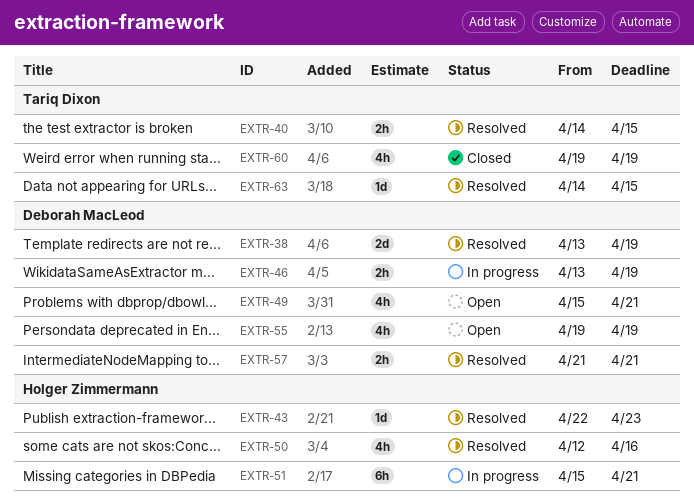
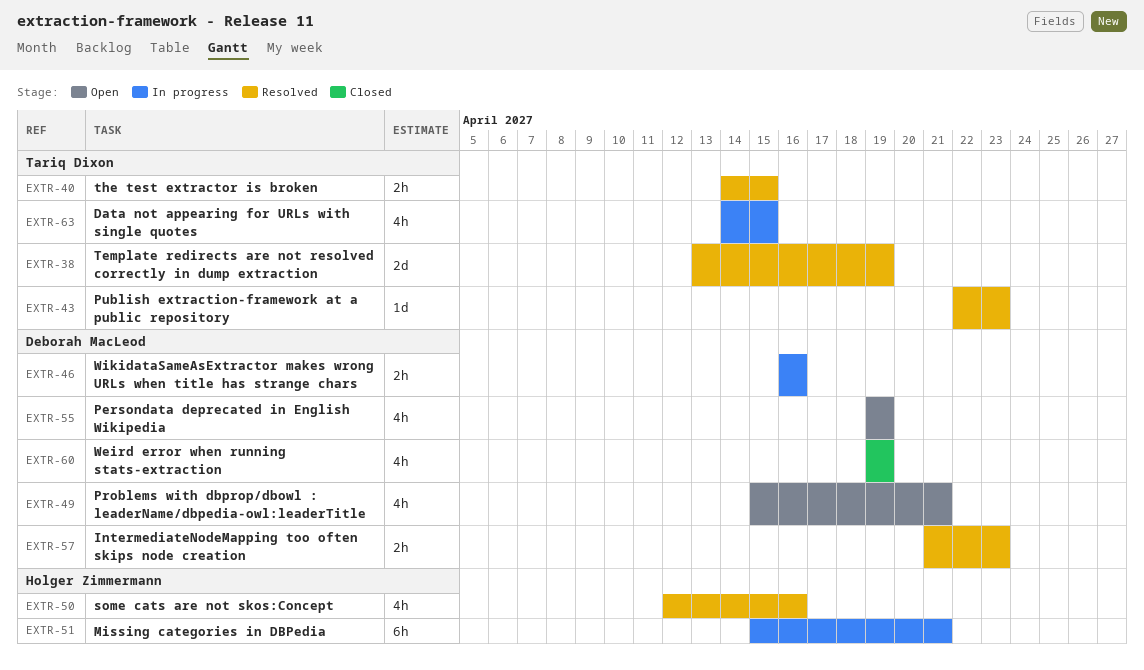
EXTR-38, owner: Deborah MacLeod -> Tariq Dixon
EXTR-43, owner: Holger Zimmermann -> Tariq Dixon
EXTR-46, start: Apr 13 -> Apr 16
EXTR-46, due: Apr 19 -> Apr 16
EXTR-57, due: Apr 21 -> Apr 23
EXTR-60, owner: Tariq Dixon -> Deborah MacLeod
EXTR-63, status: Resolved -> In progress
EXTR-63, estimate: 1d -> 4h

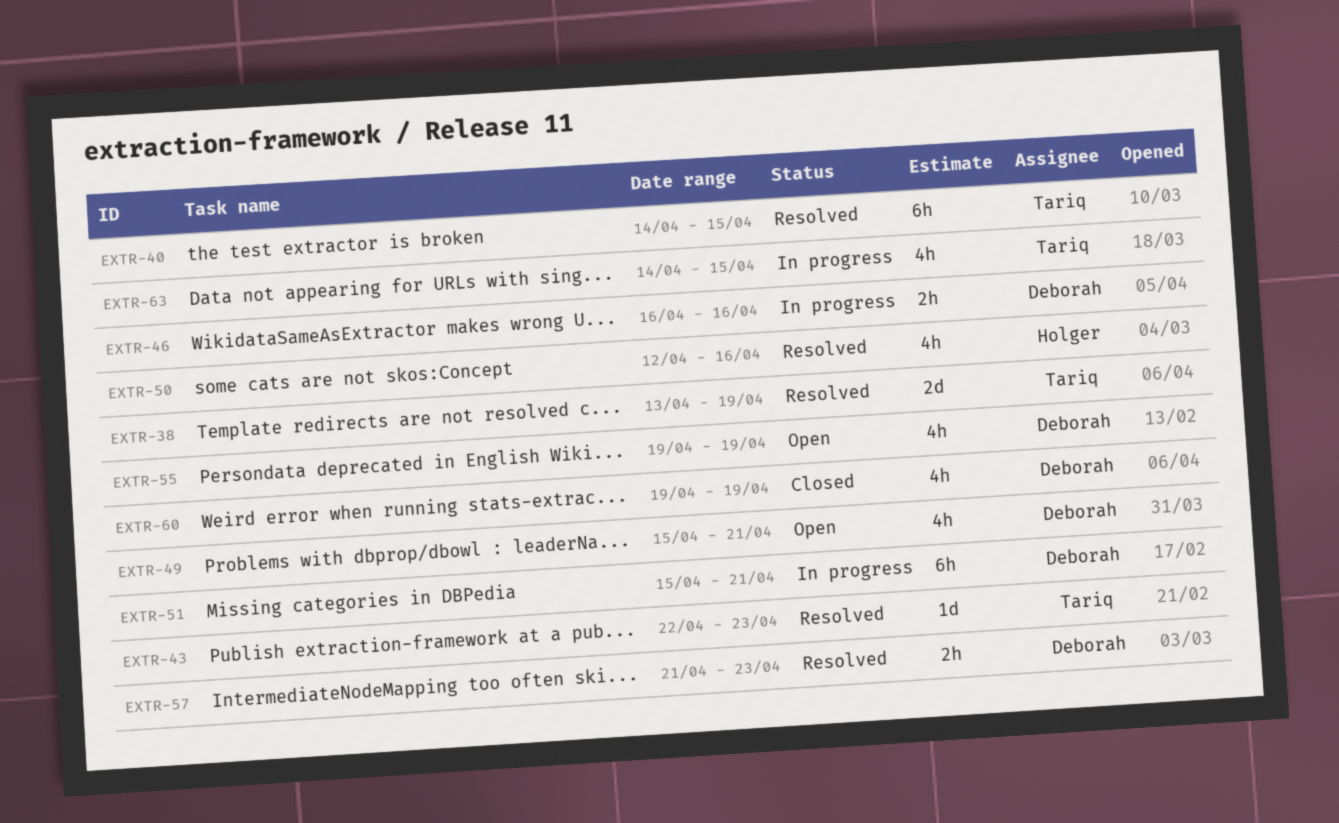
EXTR-40, estimate: 2h -> 6h
EXTR-51, owner: Holger Zimmermann -> Deborah MacLeod

